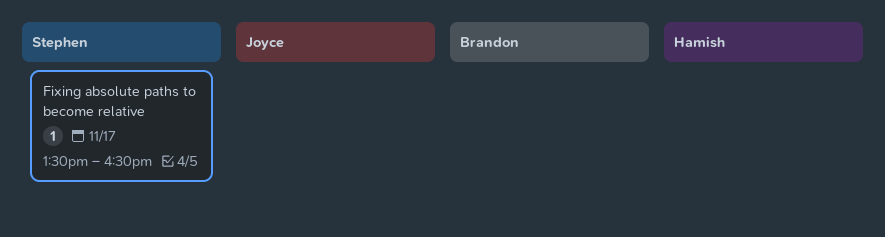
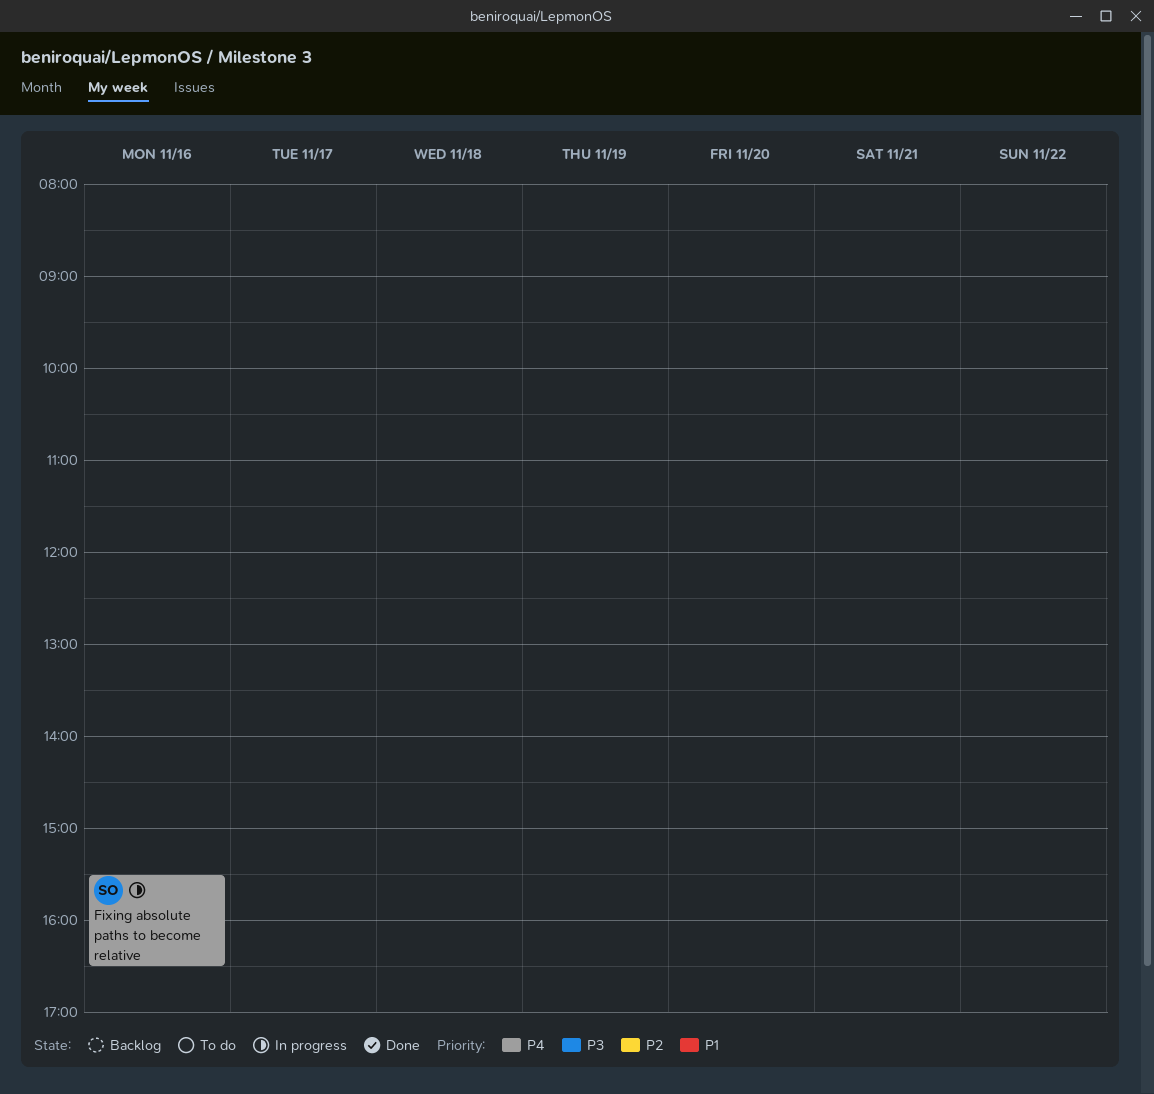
Fixing absolute paths to become relative, day: Nov 17 -> Nov 16
Fixing absolute paths to become relative, begins: 13:30 -> 15:30

